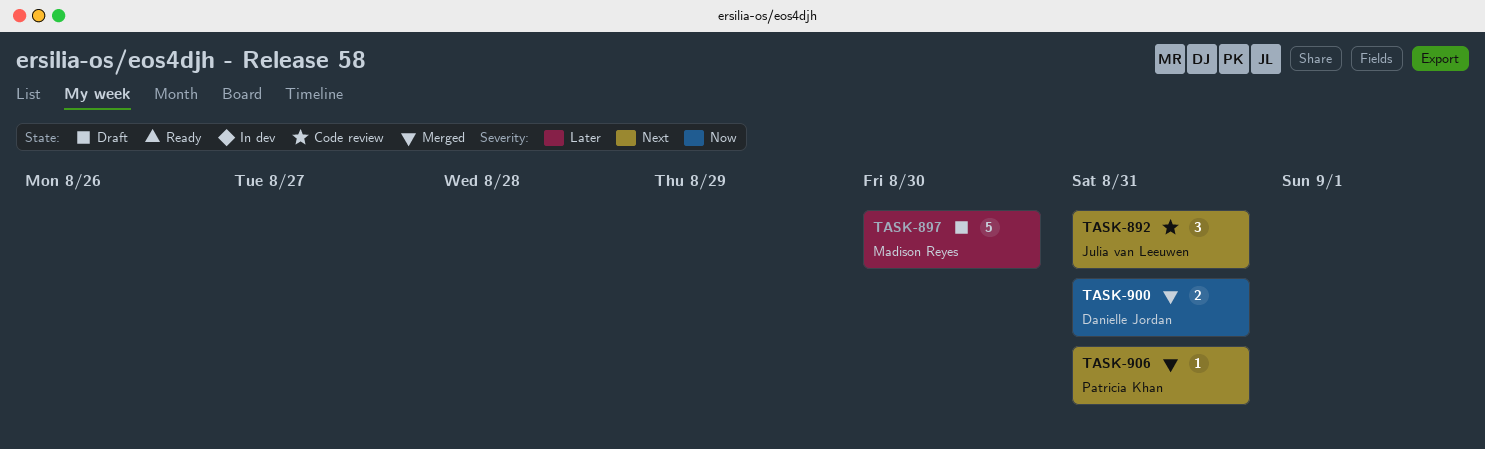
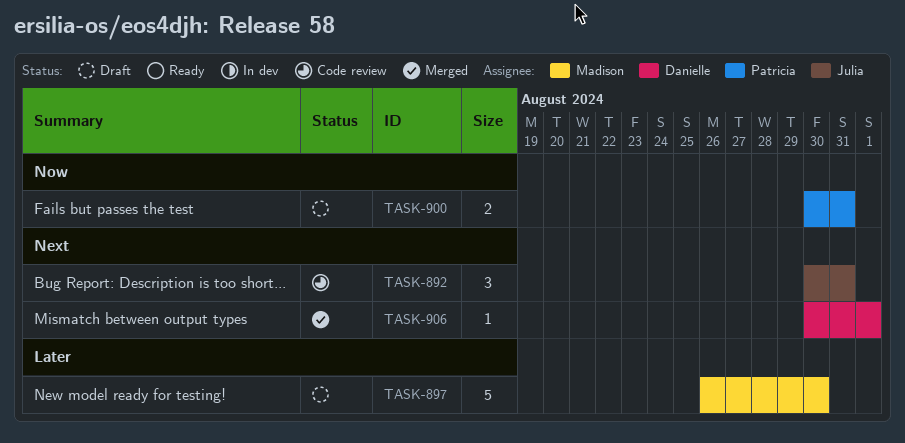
TASK-900, status: Merged -> Draft
TASK-900, owner: Danielle Jordan -> Patricia Khan
TASK-906, owner: Patricia Khan -> Danielle Jordan
TASK-906, due: Aug 31 -> Sep 1

